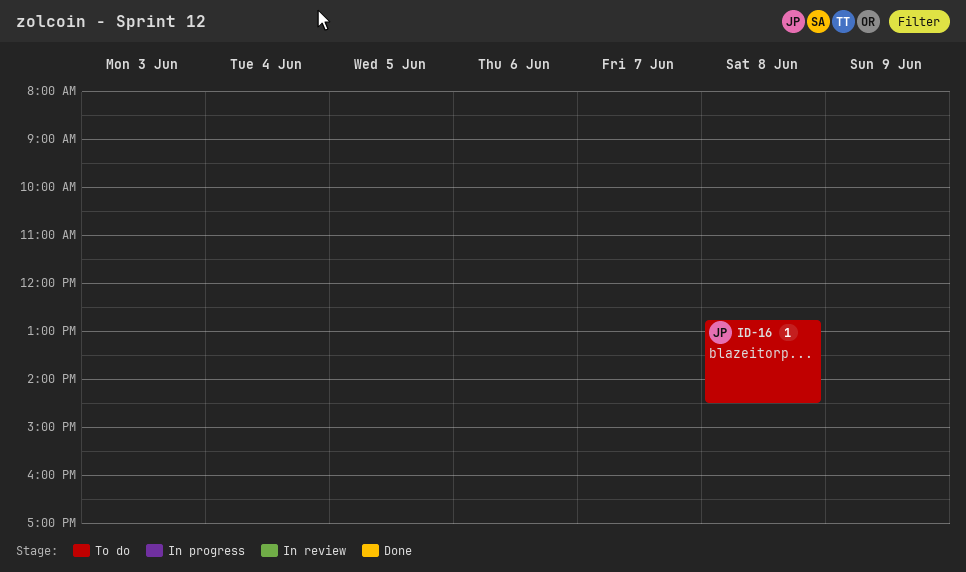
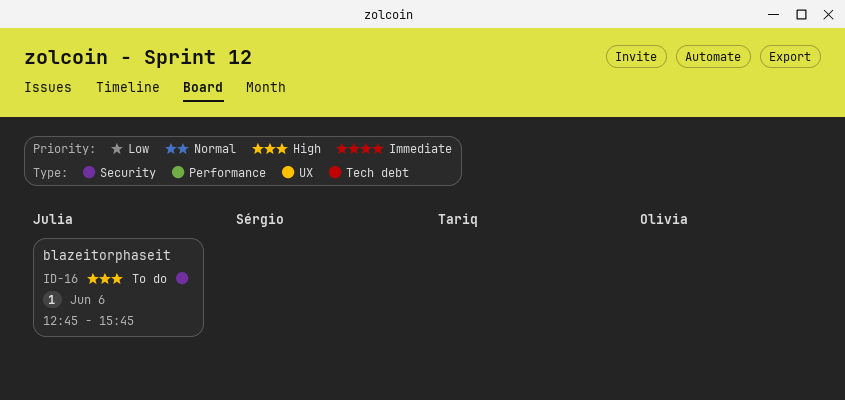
ID-16, day: Jun 8 -> Jun 6
ID-16, ends: 14:30 -> 15:45

